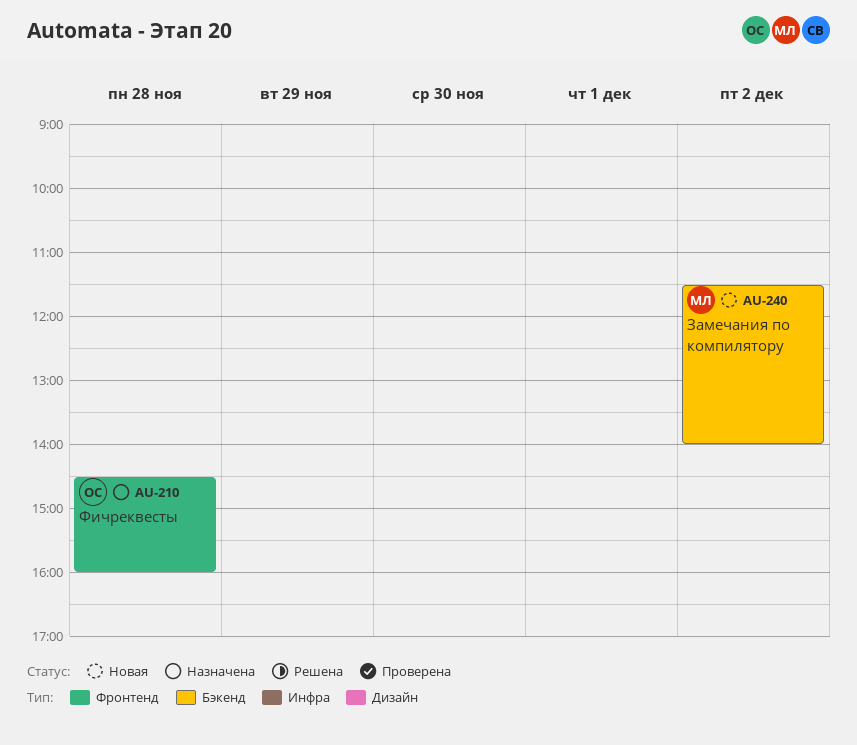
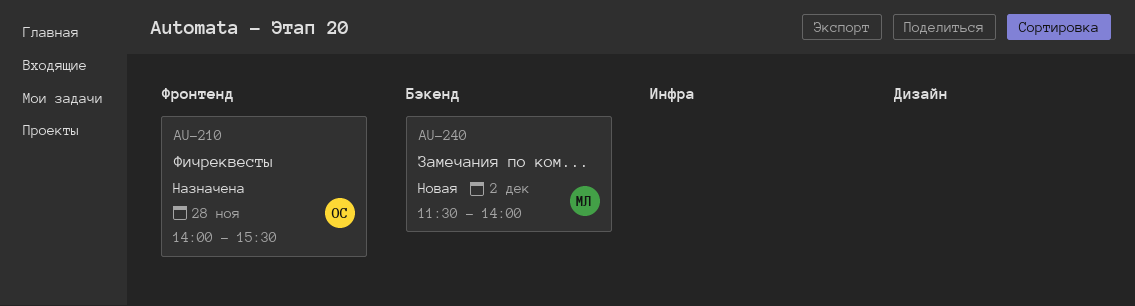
AU-210, begins: 14:30 -> 14:00
AU-210, ends: 16:00 -> 15:30

